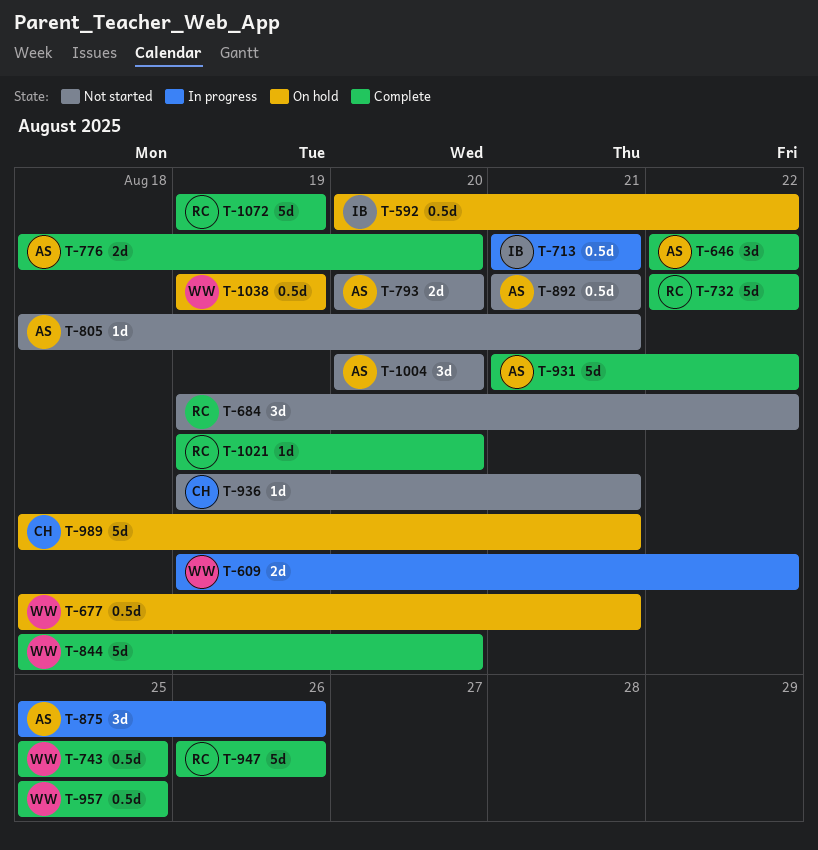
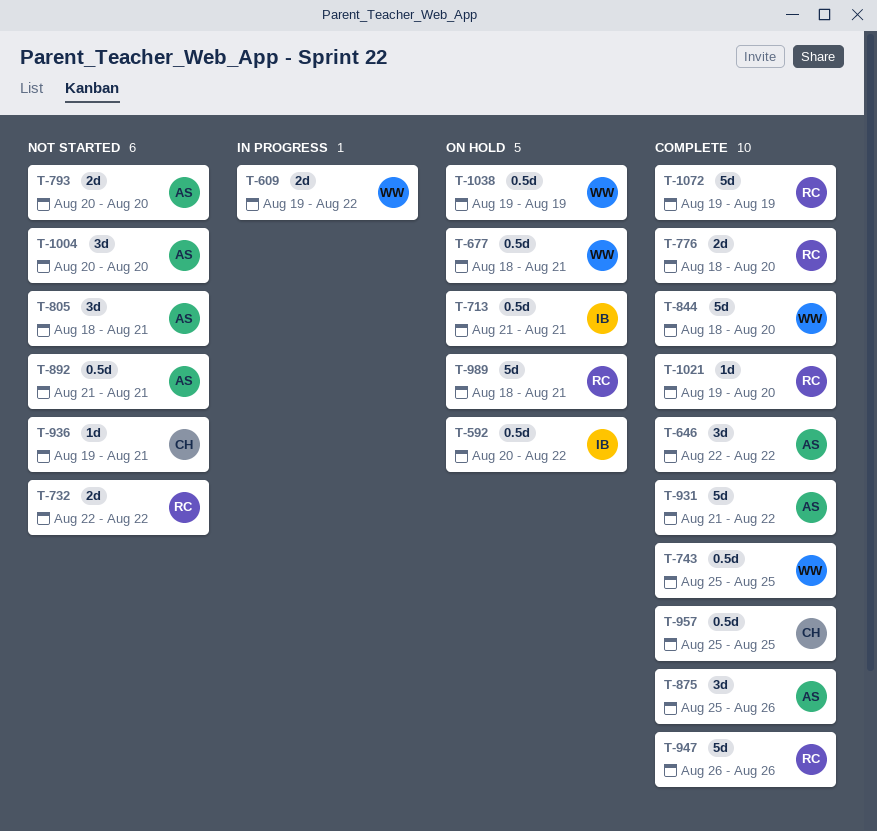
T-684: present -> none
T-713, status: In progress -> On hold
T-732, status: Complete -> Not started
T-732, estimate: 5d -> 2d
T-776, owner: AS -> RC
T-805, estimate: 1d -> 3d
T-875, status: In progress -> Complete
T-957, owner: WW -> CH
T-989, owner: CH -> RC

